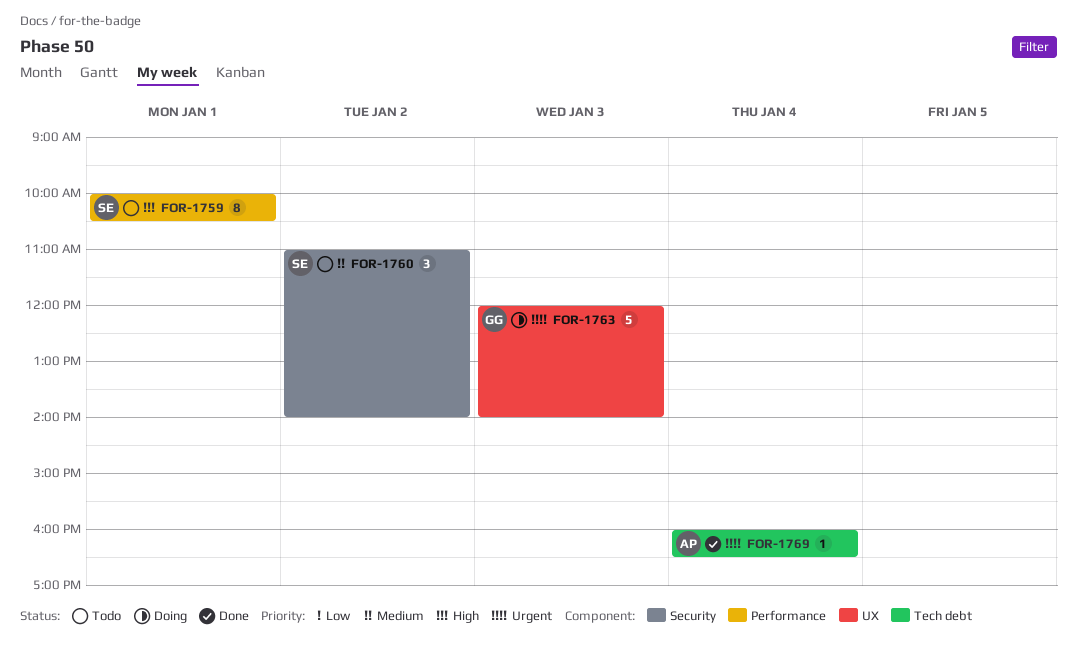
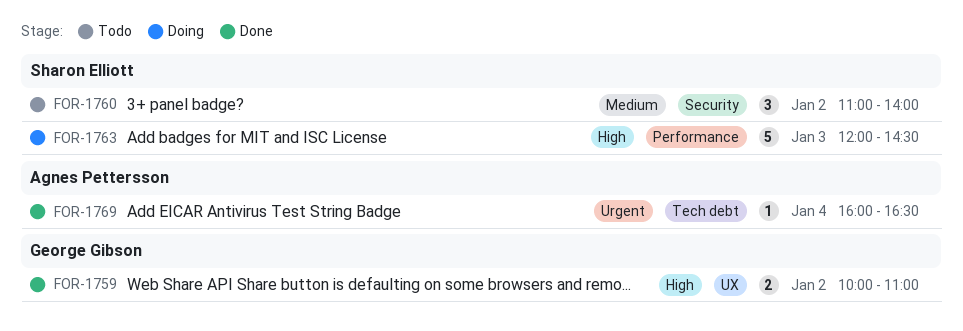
FOR-1759, status: Todo -> Done
FOR-1759, owner: Sharon Elliott -> George Gibson
FOR-1759, label: Performance -> UX
FOR-1759, estimate: 8 -> 2
FOR-1759, day: Jan 1 -> Jan 2
FOR-1759, ends: 10:30 -> 11:00
FOR-1763, owner: George Gibson -> Sharon Elliott
FOR-1763, priority: Urgent -> High
FOR-1763, label: UX -> Performance
FOR-1763, ends: 14:00 -> 14:30

